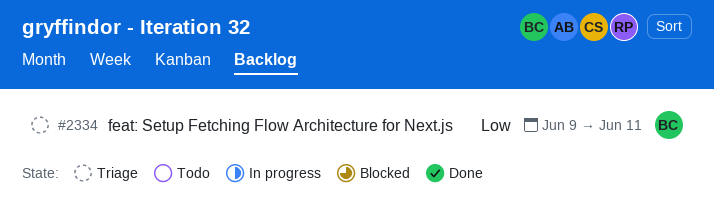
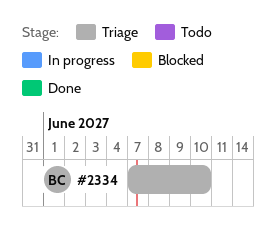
#2334, start: Jun 9 -> Jun 7
#2334, due: Jun 11 -> Jun 10

